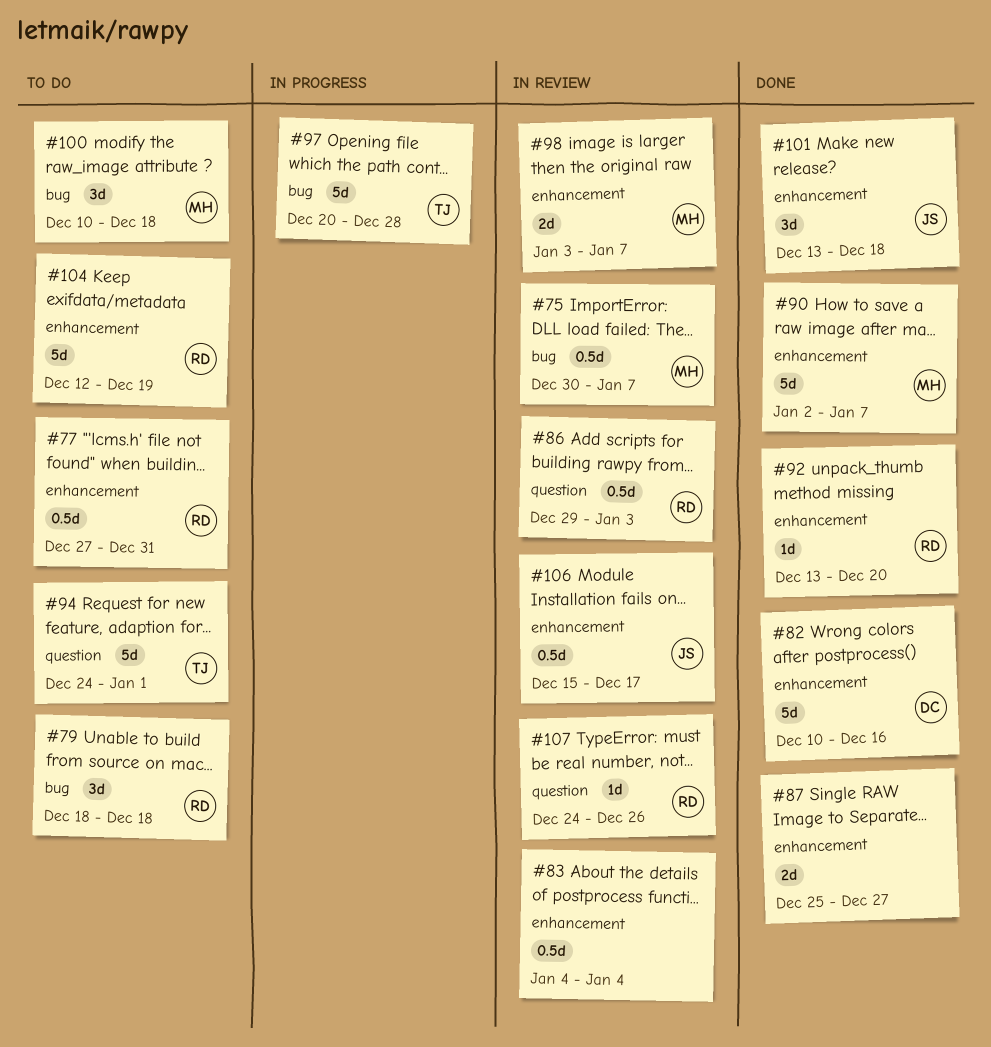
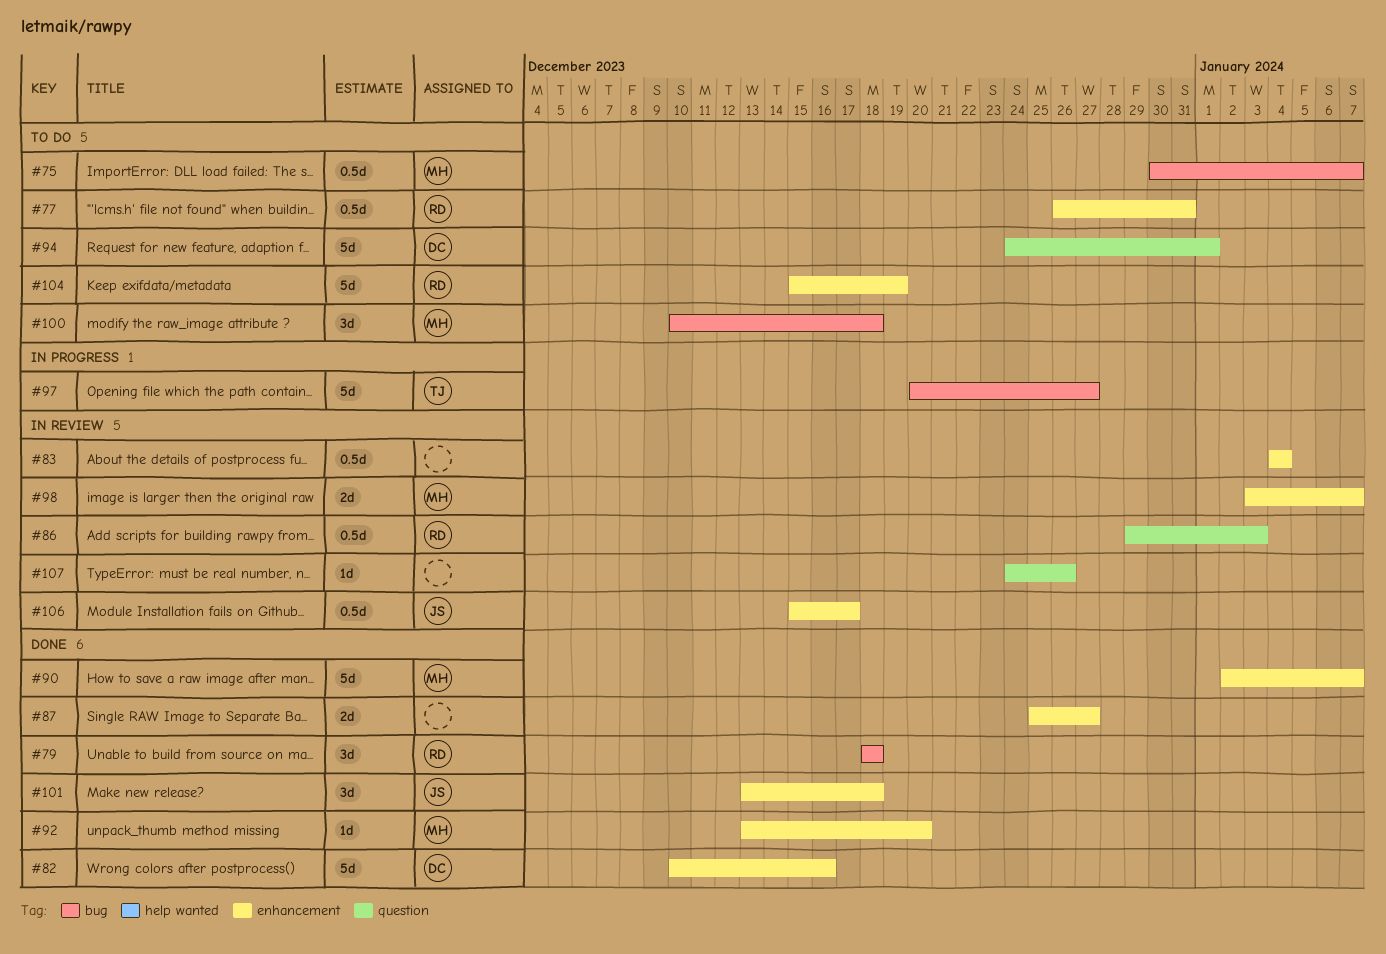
#75, status: In review -> To do
#77, start: Dec 27 -> Dec 26
#79, status: To do -> Done
#92, owner: RD -> MH
#94, owner: TJ -> DC
#97, due: Dec 28 -> Dec 27
#104, start: Dec 12 -> Dec 15
#107, owner: RD -> none

